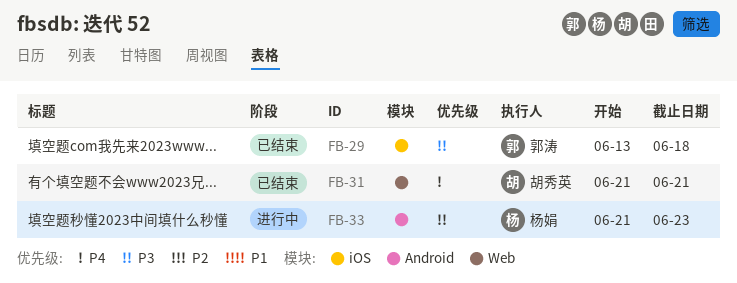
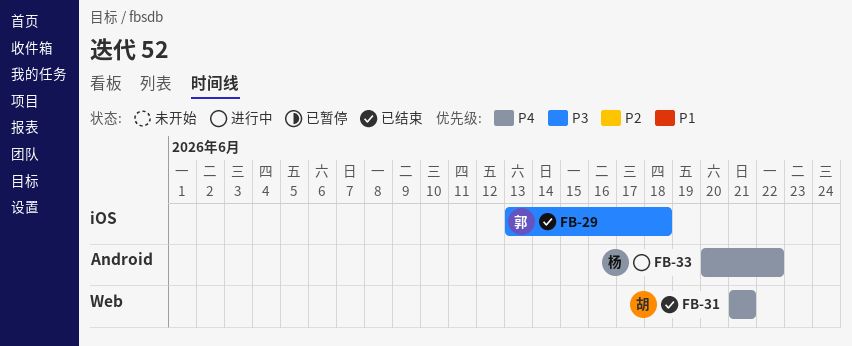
FB-33, priority: P3 -> P4
FB-33, start: Jun 21 -> Jun 20
FB-33, due: Jun 23 -> Jun 22

